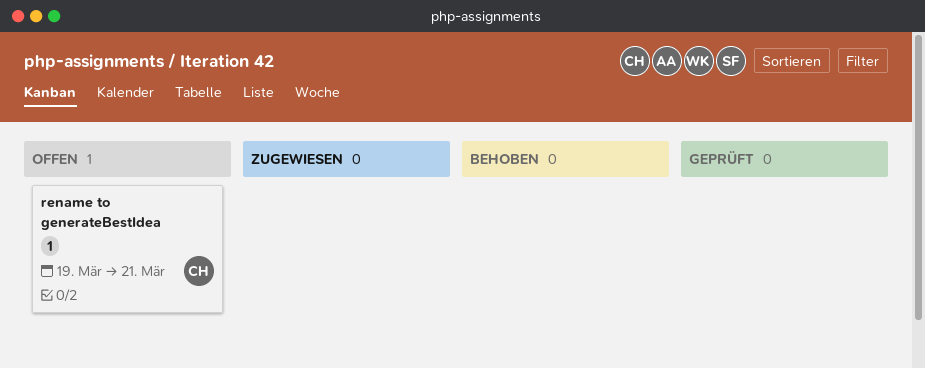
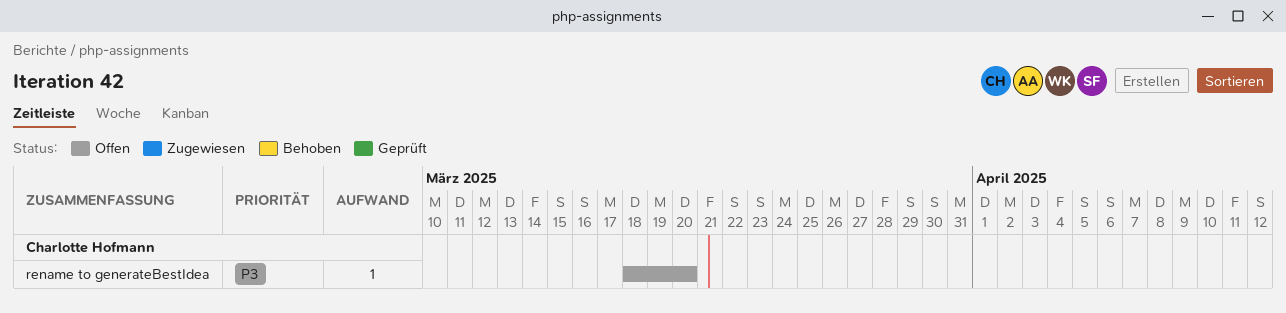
rename to generateBestIdea, start: Mar 19 -> Mar 18
rename to generateBestIdea, due: Mar 21 -> Mar 20

